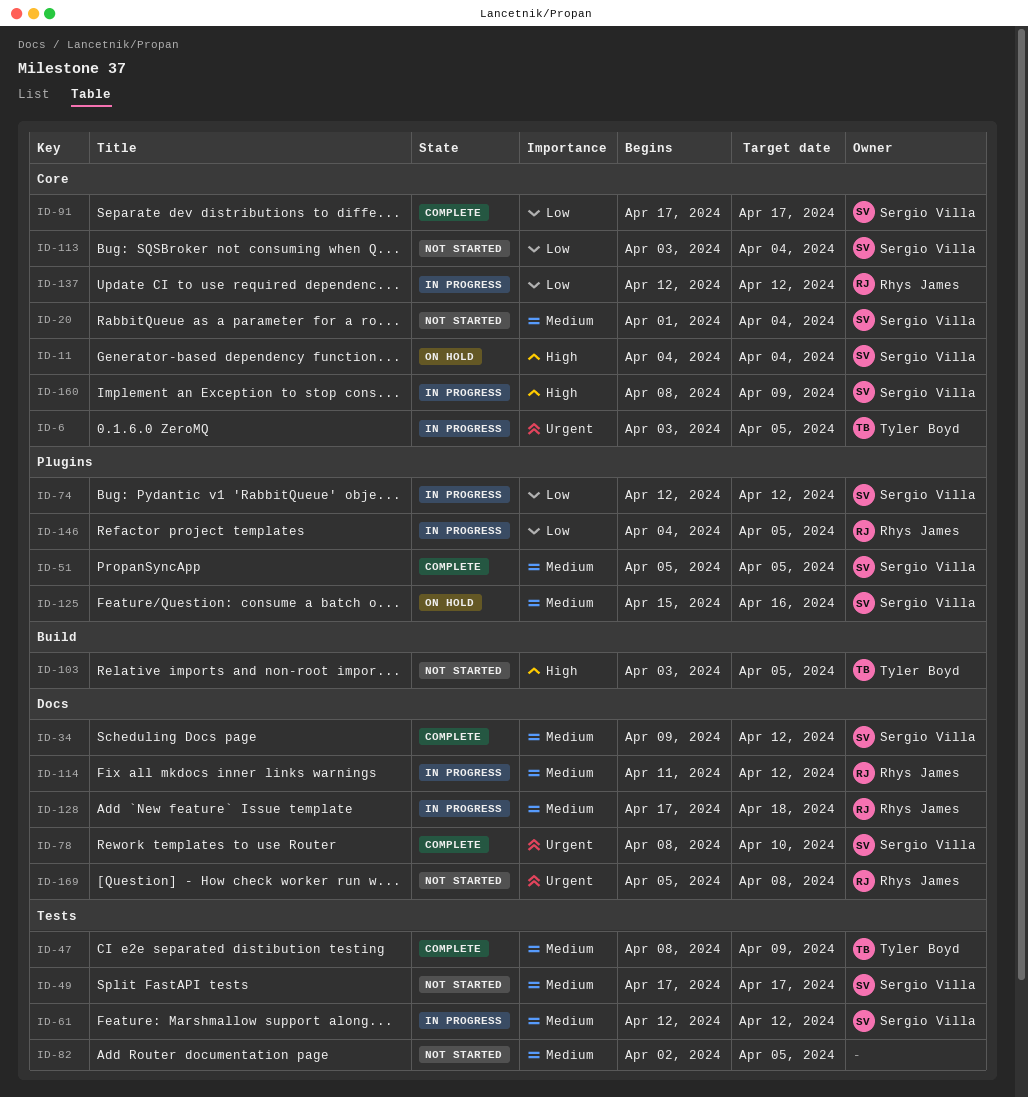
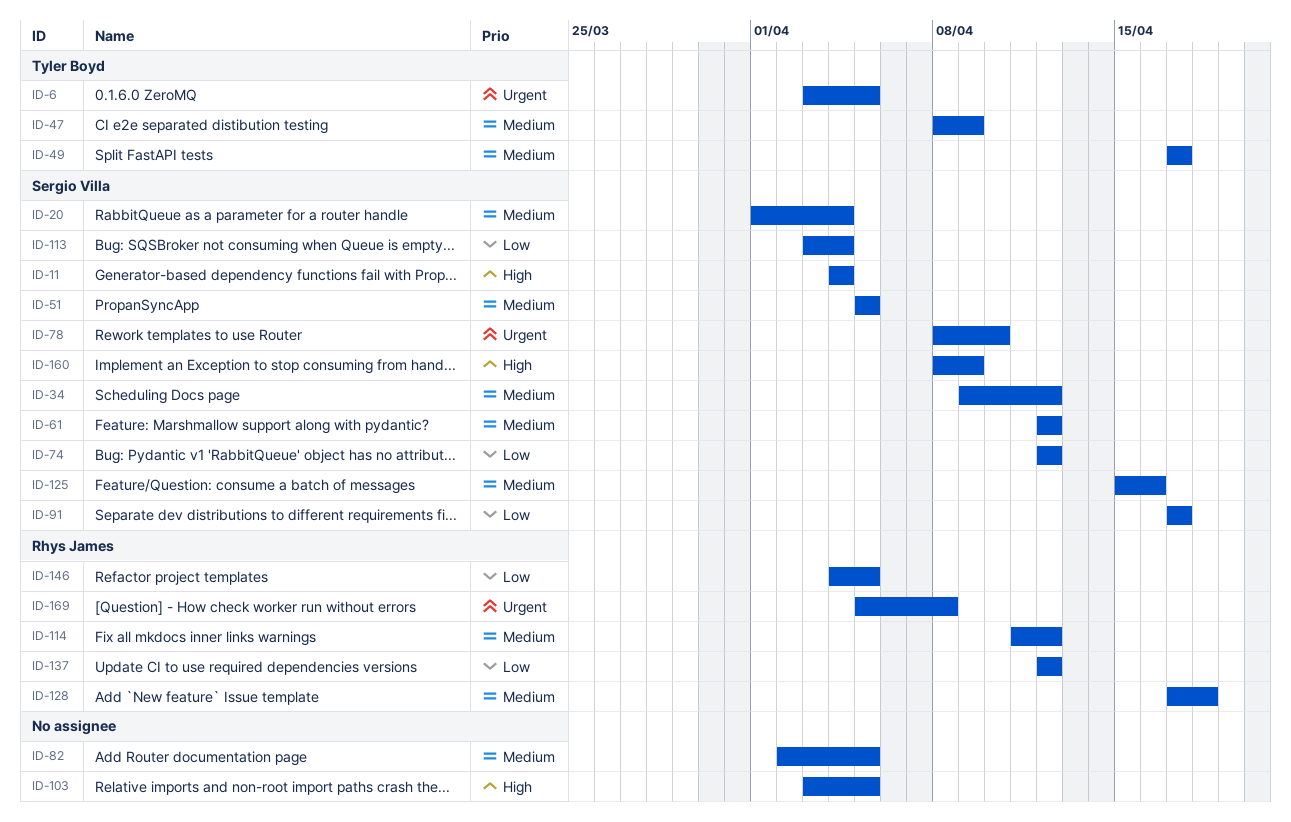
ID-49, owner: Sergio Villa -> Tyler Boyd
ID-103, owner: Tyler Boyd -> none

